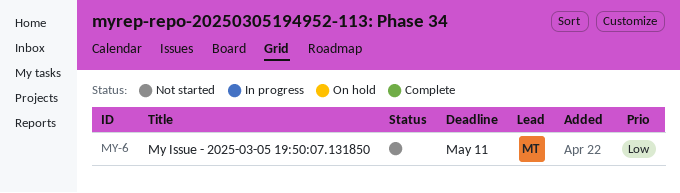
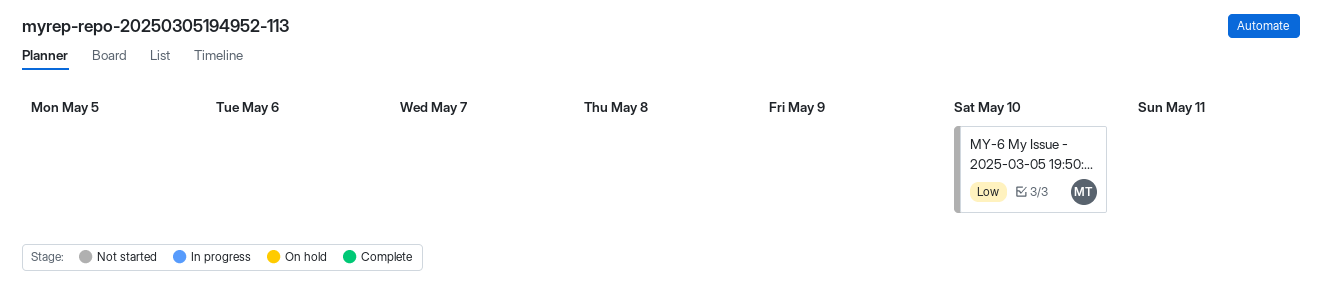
MY-6, due: May 11 -> May 10

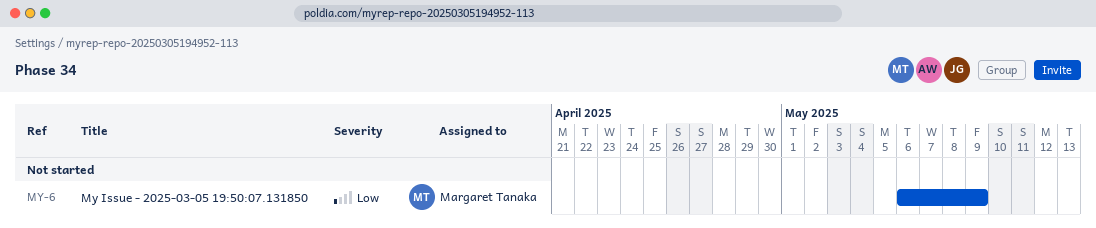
MY-6, due: May 10 -> May 9

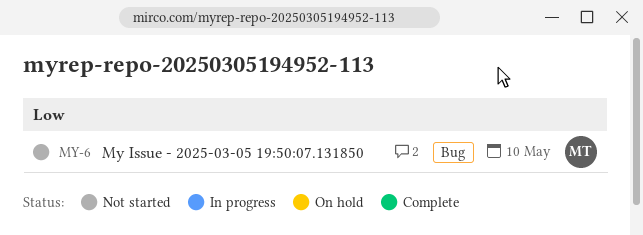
MY-6, due: May 9 -> May 10

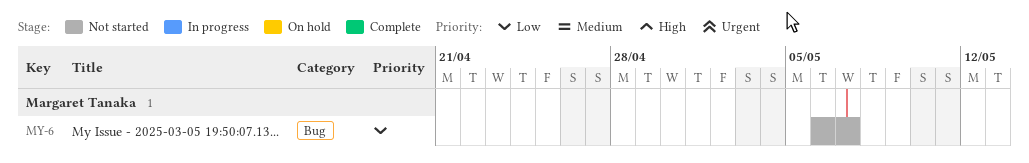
MY-6, due: May 10 -> May 7

